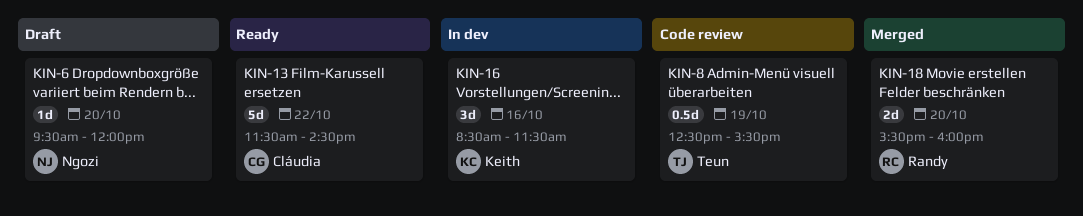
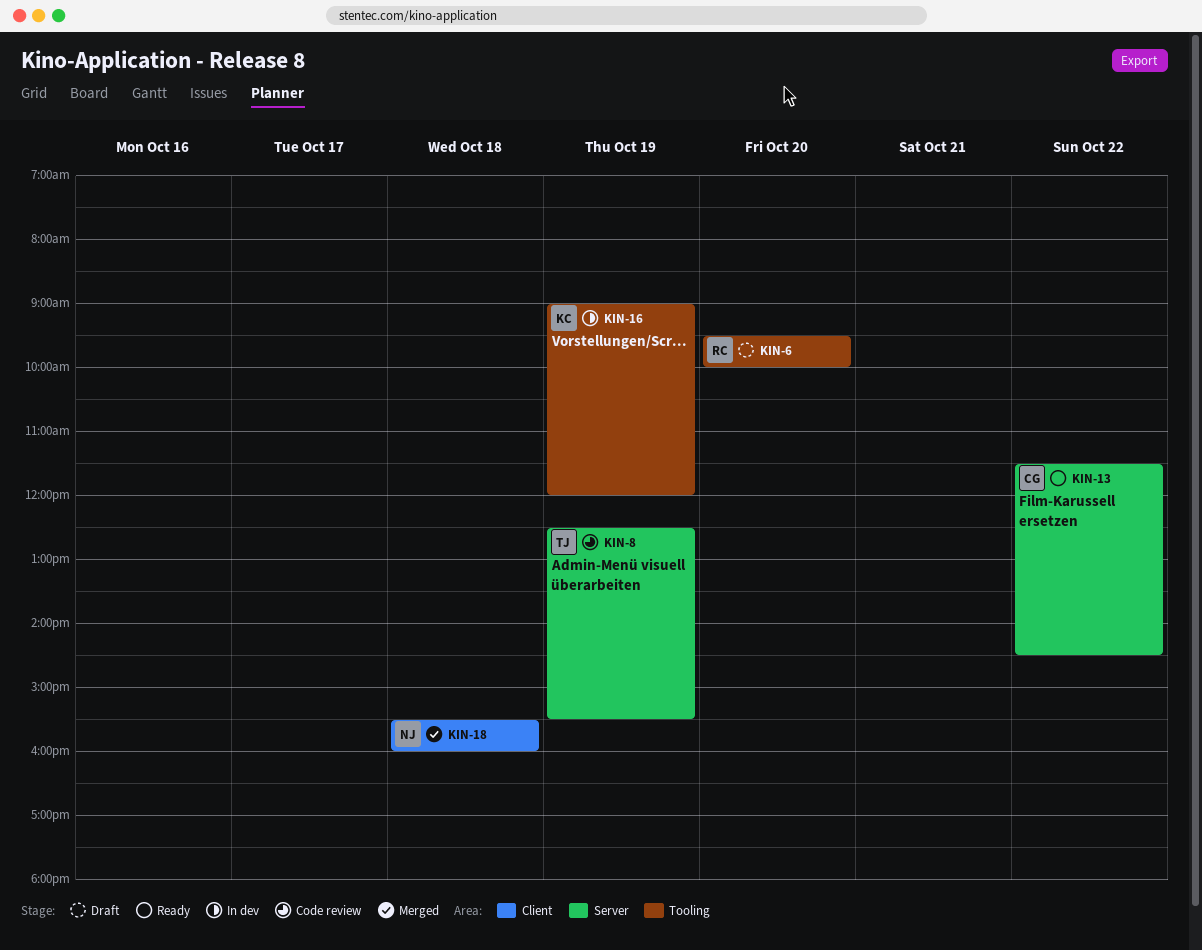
KIN-6, owner: Ngozi -> Randy
KIN-6, ends: 12:00 -> 10:00
KIN-16, day: Oct 16 -> Oct 19
KIN-16, begins: 08:30 -> 09:00
KIN-16, ends: 11:30 -> 12:00
KIN-18, owner: Randy -> Ngozi
KIN-18, day: Oct 20 -> Oct 18

